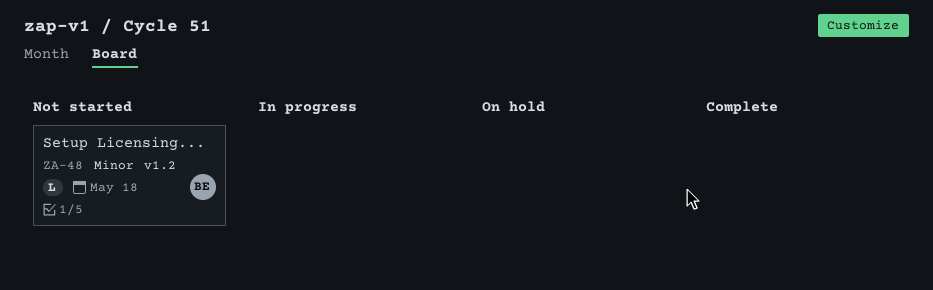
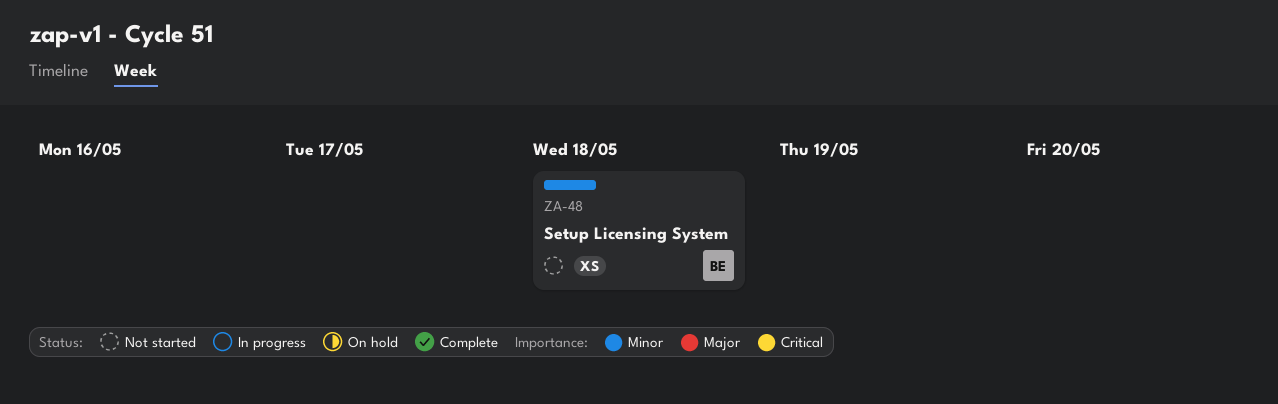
ZA-48, estimate: L -> XS

